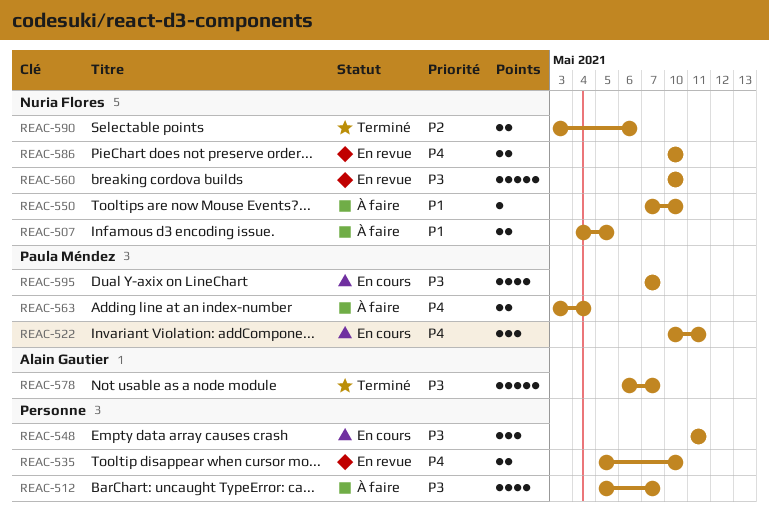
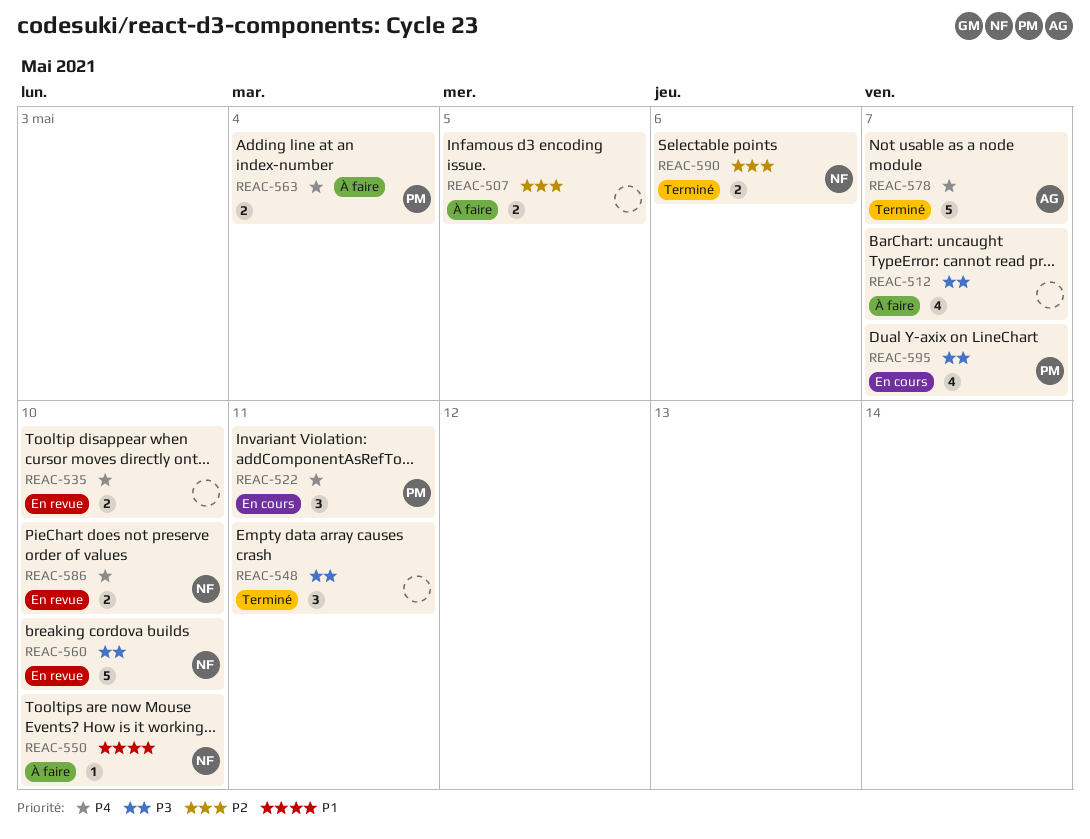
REAC-507, owner: Nuria Flores -> none
REAC-507, priority: P1 -> P2
REAC-548, status: En cours -> Terminé
REAC-578, priority: P3 -> P4

